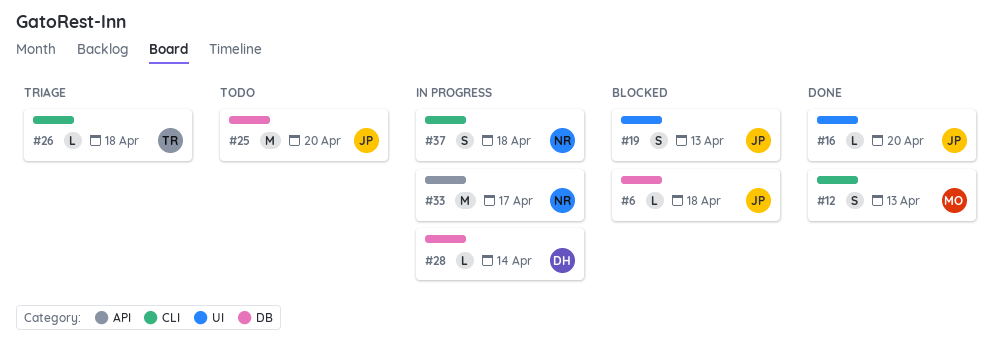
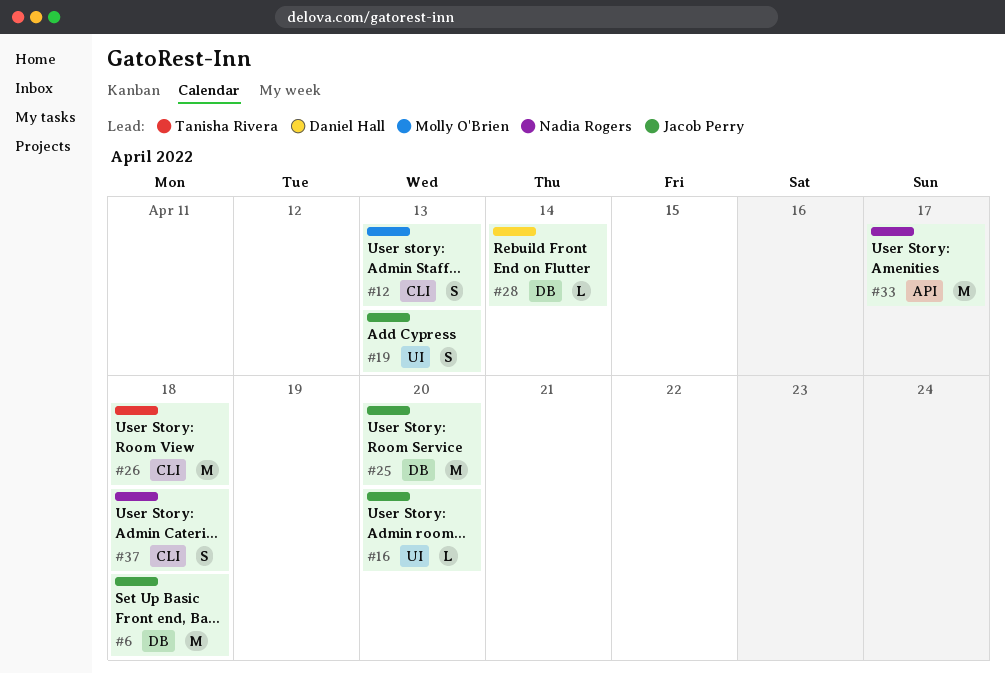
#6, estimate: L -> M
#26, estimate: L -> M

